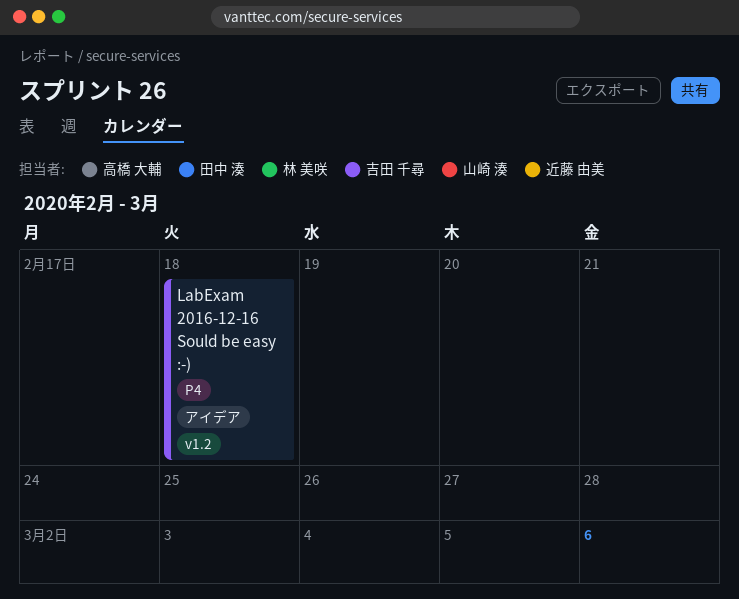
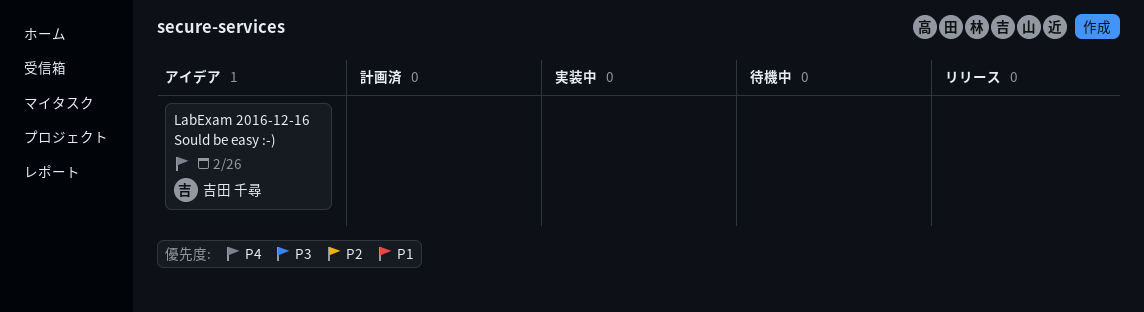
LabExam 2016-12-16 Sould be easy :-), due: Feb 18 -> Feb 26

